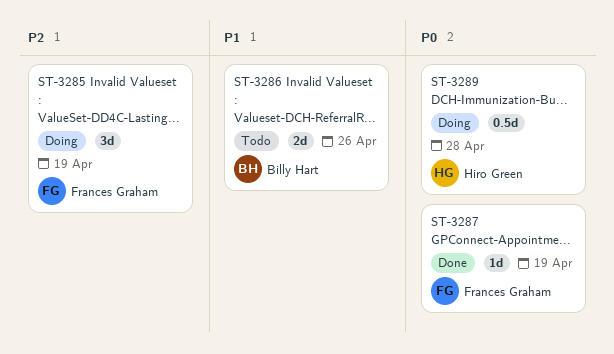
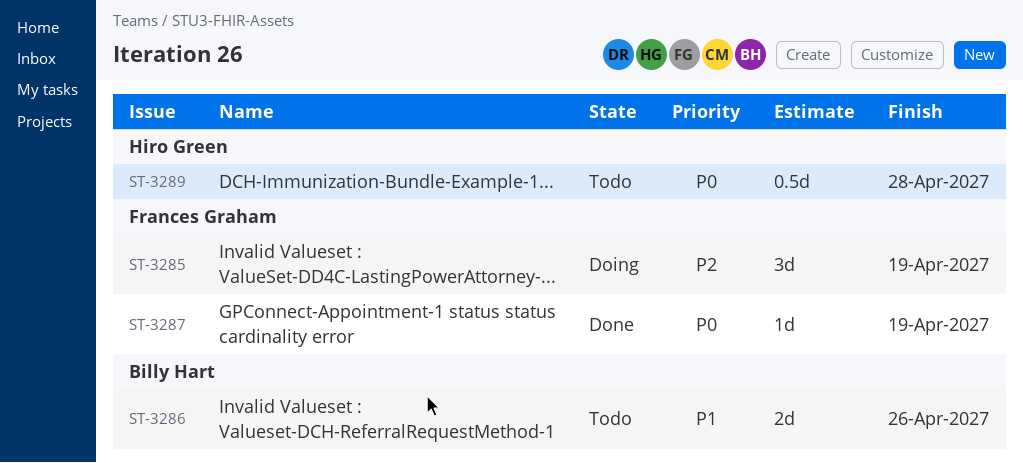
ST-3289, status: Doing -> Todo

